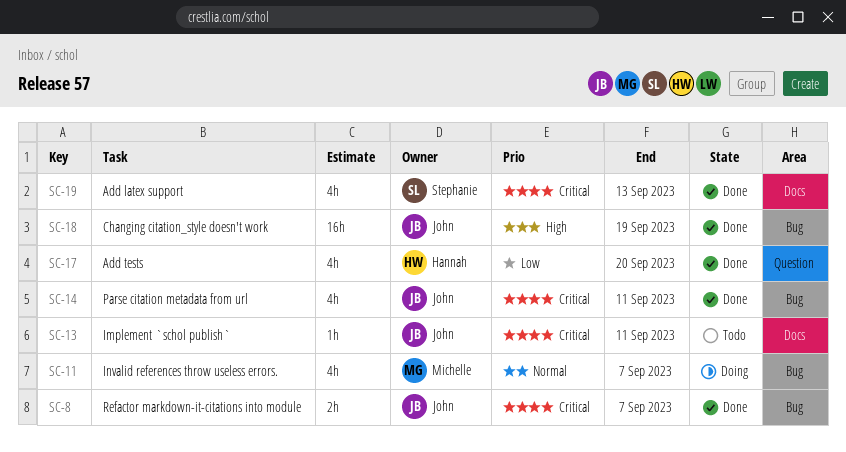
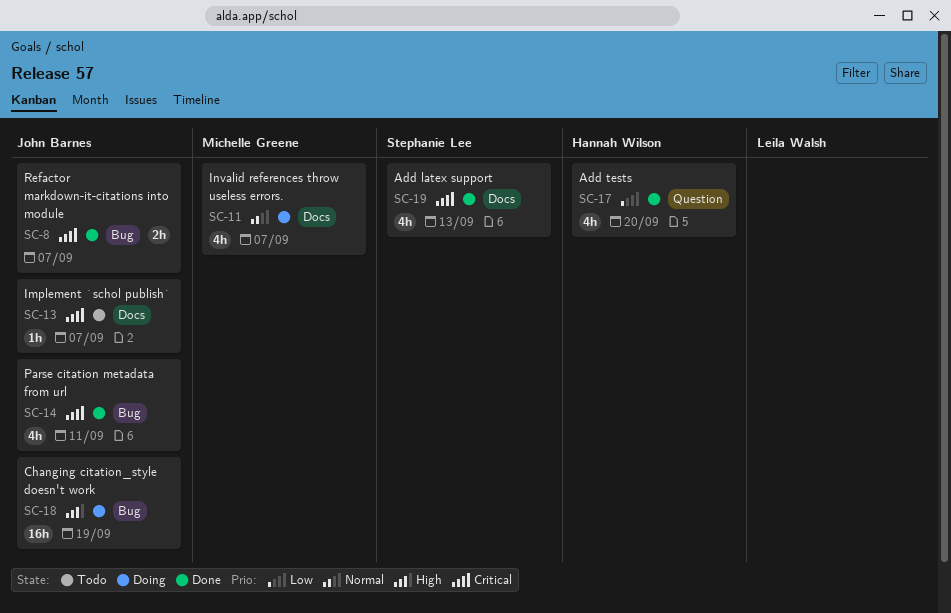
SC-11, label: Bug -> Docs
SC-13, due: Sep 11 -> Sep 7
SC-18, status: Done -> Doing

